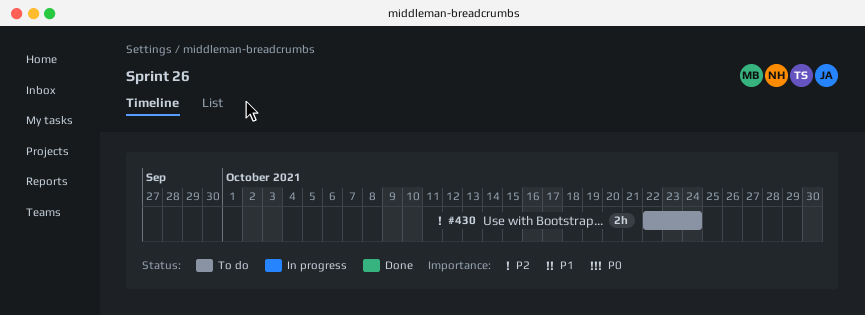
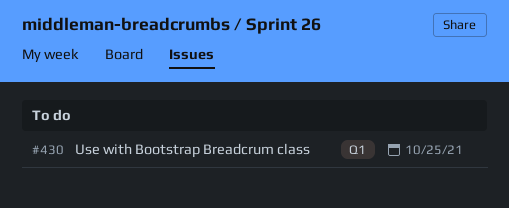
#430, due: Oct 24 -> Oct 25

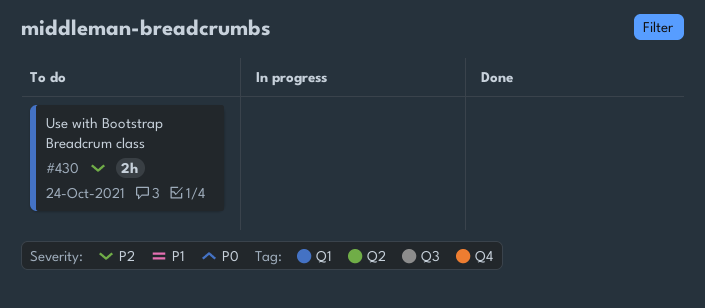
#430, due: Oct 25 -> Oct 24

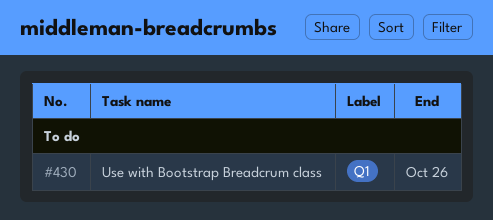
#430, due: Oct 24 -> Oct 26

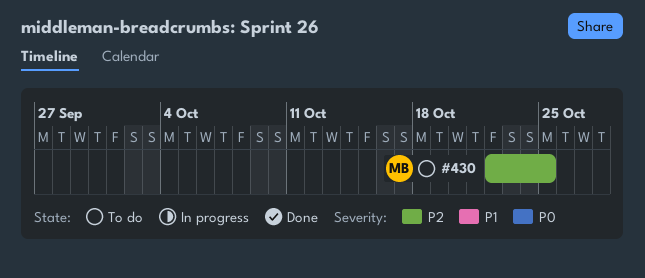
#430, due: Oct 26 -> Oct 25

